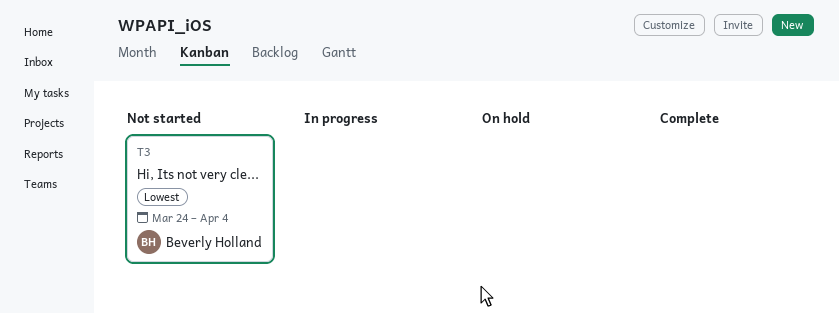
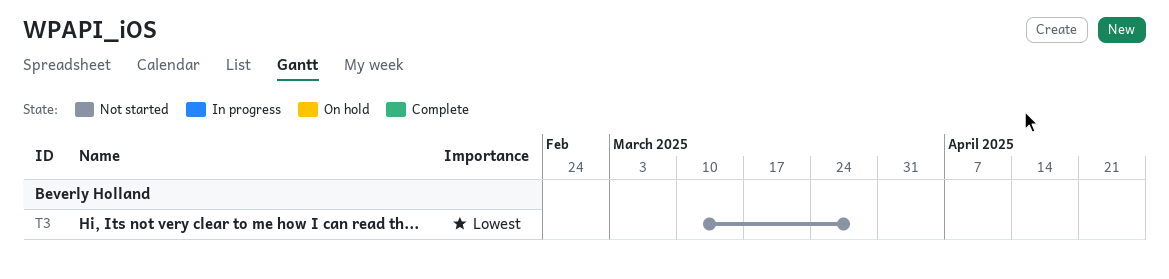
T3, start: Mar 24 -> Mar 10
T3, due: Apr 4 -> Mar 28

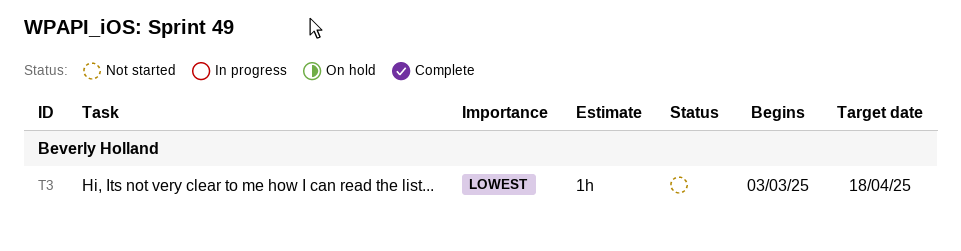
T3, start: Mar 10 -> Mar 3
T3, due: Mar 28 -> Apr 18

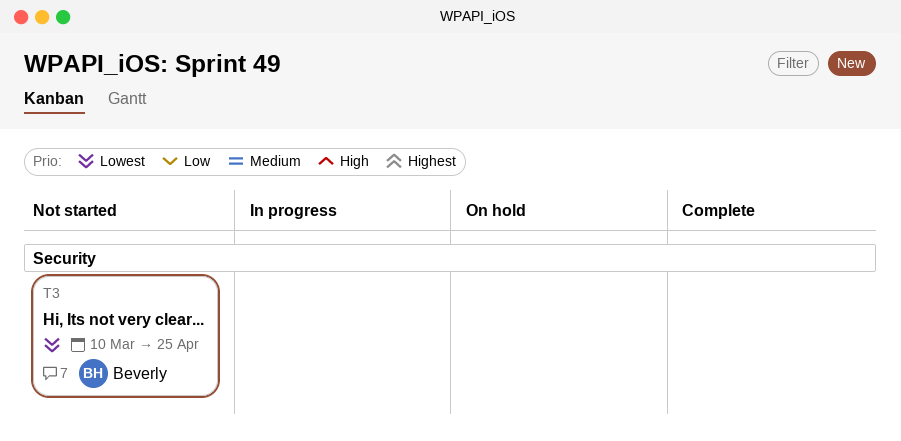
T3, start: Mar 3 -> Mar 10
T3, due: Apr 18 -> Apr 25

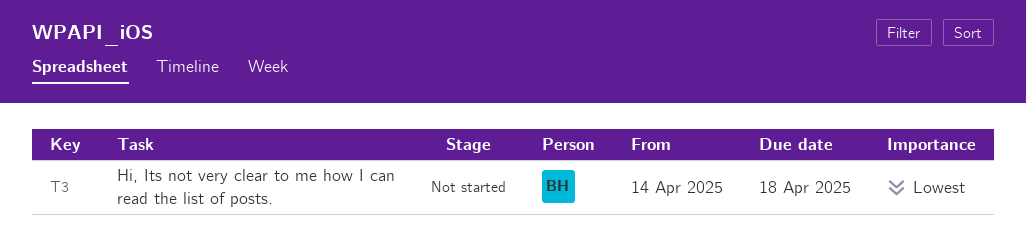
T3, start: Mar 10 -> Apr 14
T3, due: Apr 25 -> Apr 18

